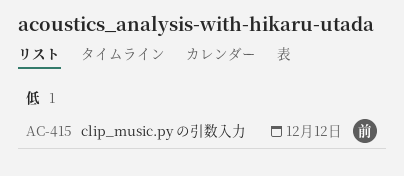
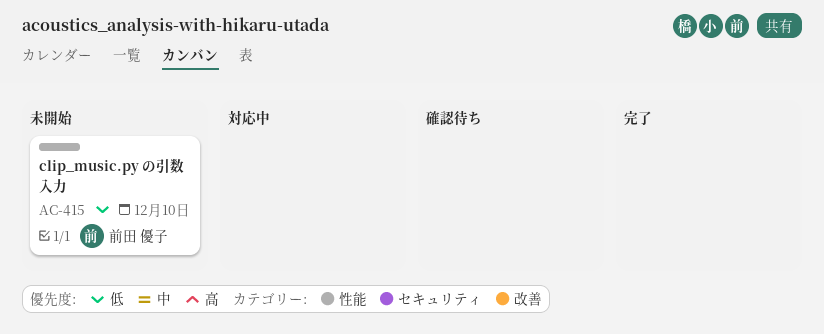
AC-415, due: Dec 12 -> Dec 10

